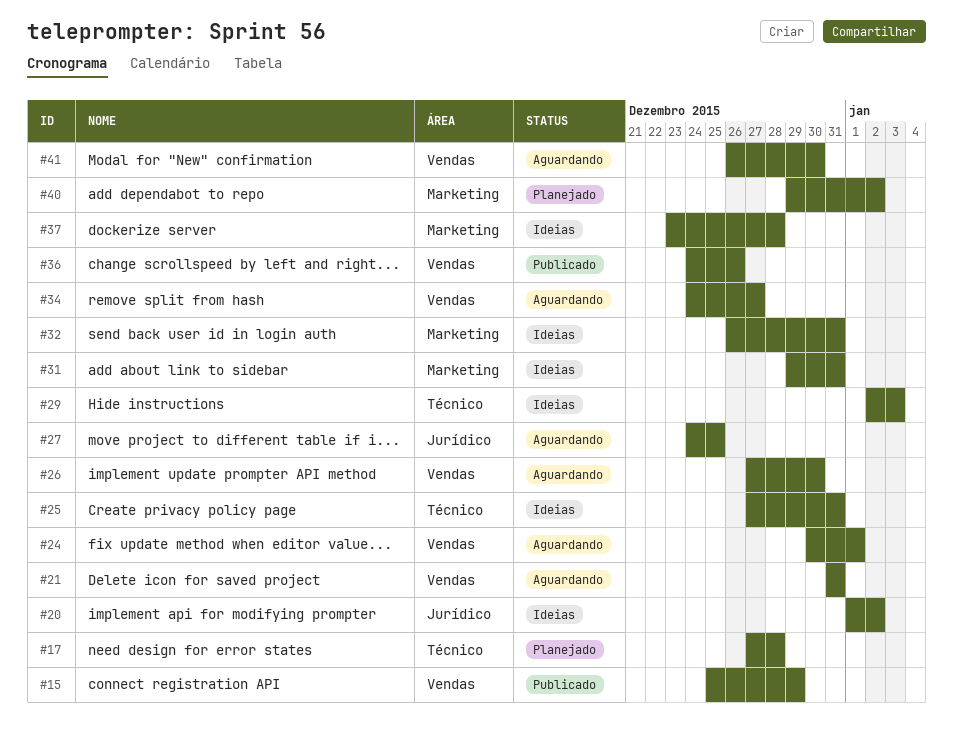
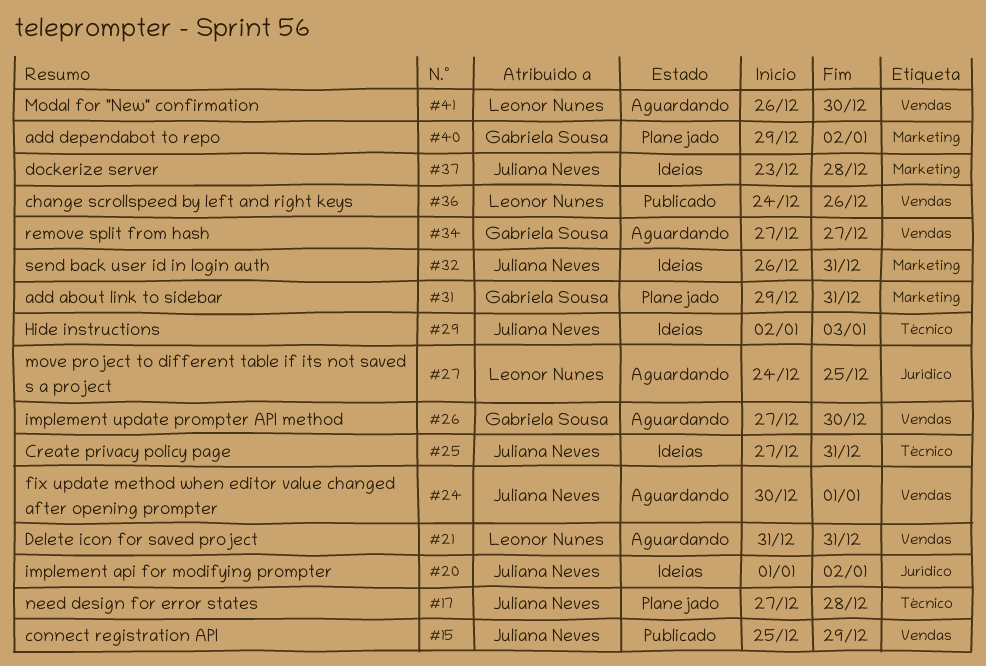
#31, status: Ideias -> Planejado
#34, start: Dec 24 -> Dec 27

